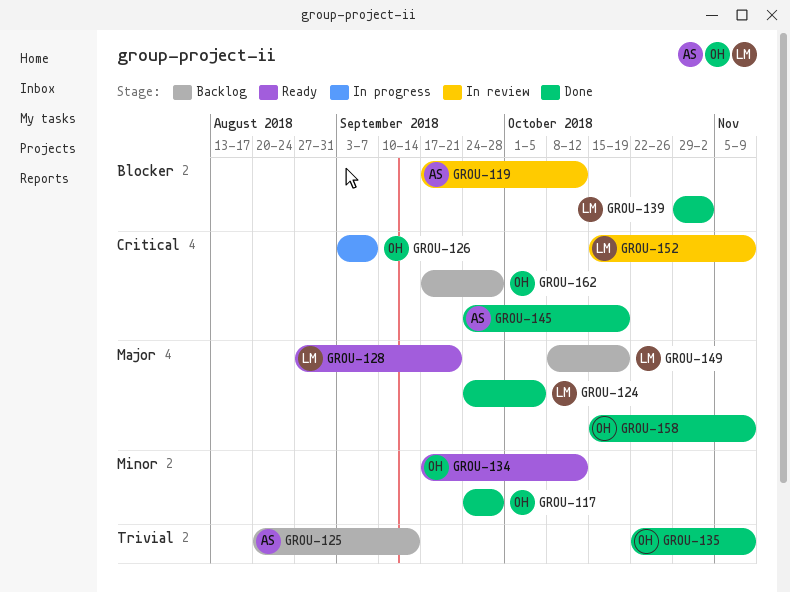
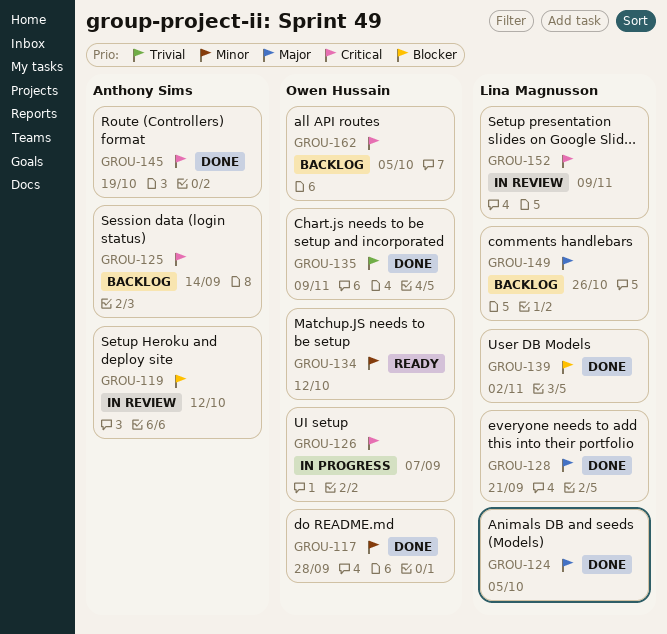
GROU-125, priority: Trivial -> Critical
GROU-128, status: Ready -> Done
GROU-149, due: Oct 19 -> Oct 26
GROU-158: present -> none
GROU-162, due: Sep 28 -> Oct 5

